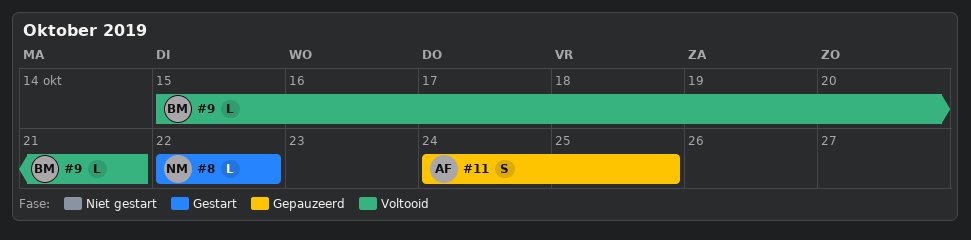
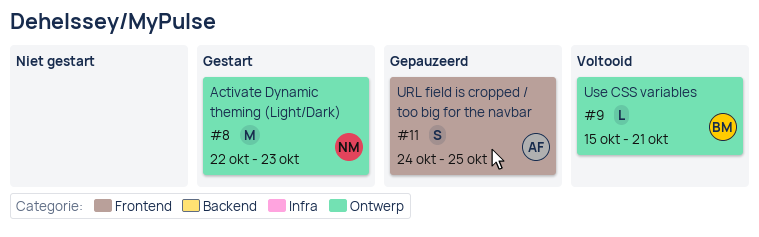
#8, estimate: L -> M
#8, due: Oct 22 -> Oct 23

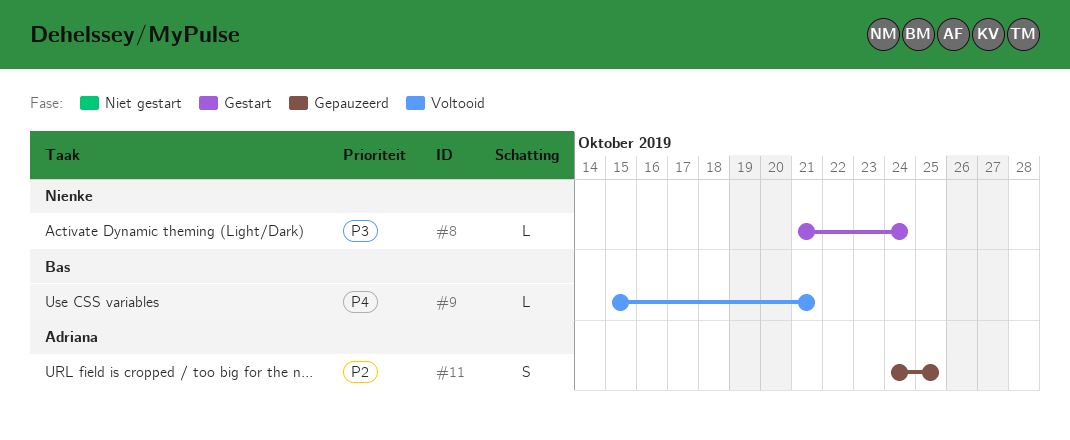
#8, estimate: M -> L
#8, start: Oct 22 -> Oct 21
#8, due: Oct 23 -> Oct 24

